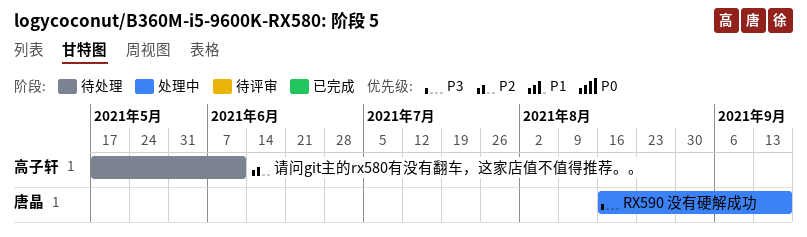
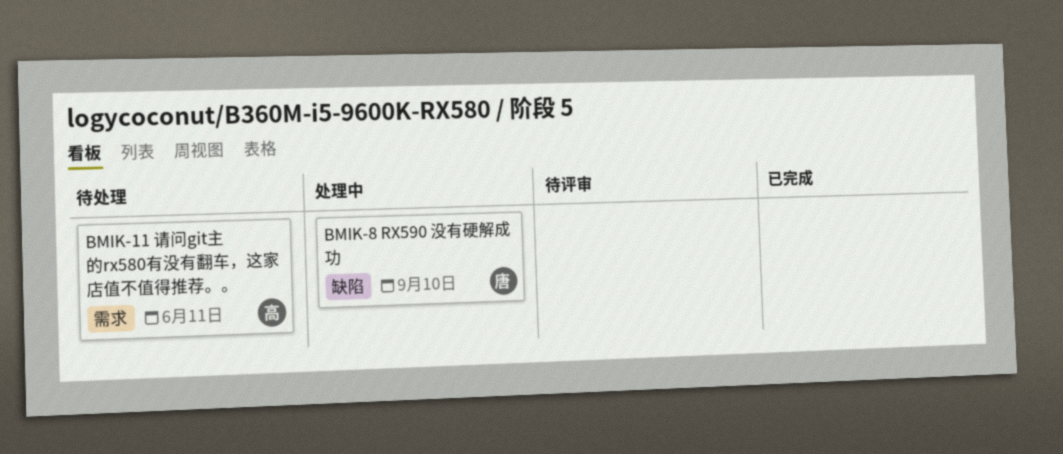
RX590 没有硬解成功, due: Sep 17 -> Sep 10

